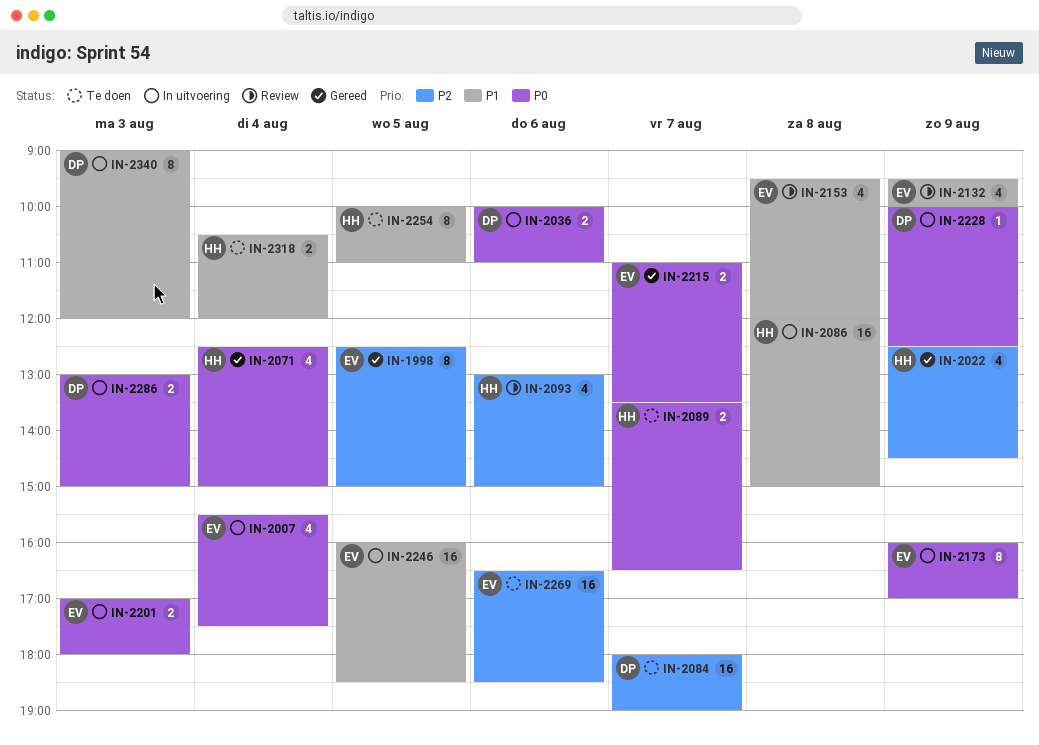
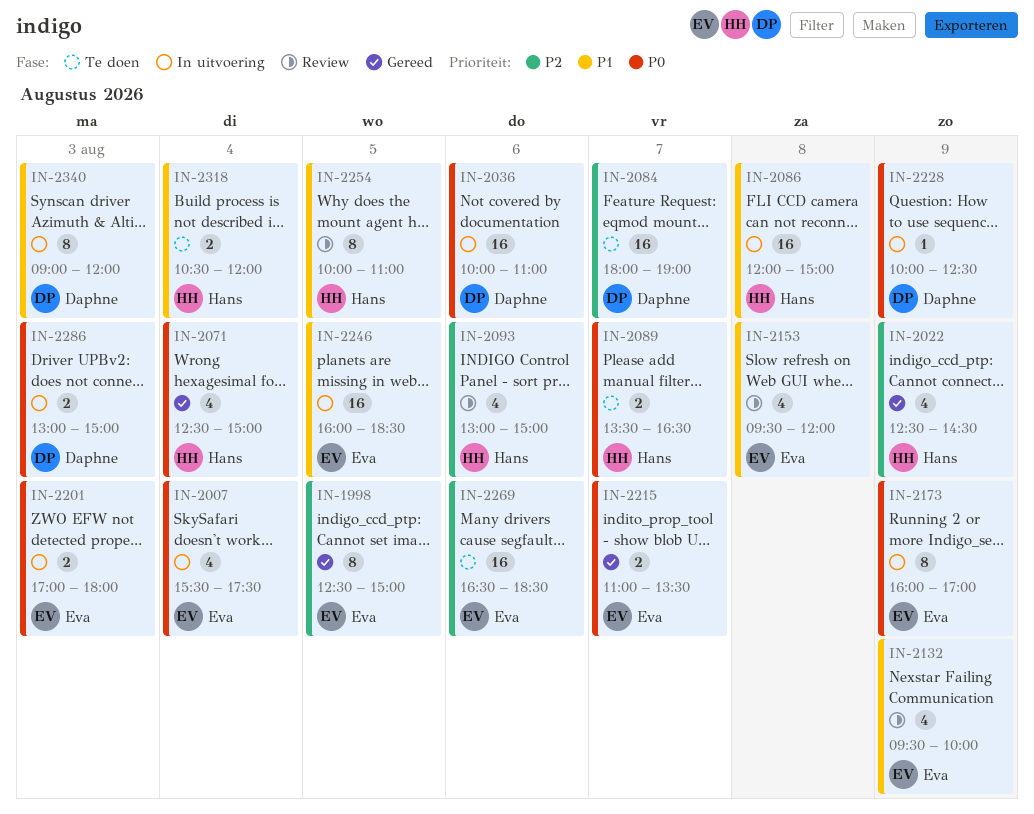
IN-2036, estimate: 2 -> 16
IN-2254, status: Te doen -> Review

